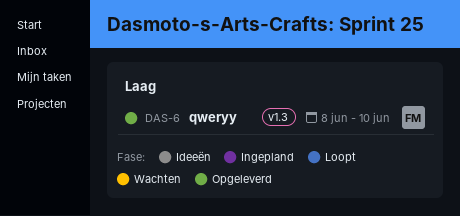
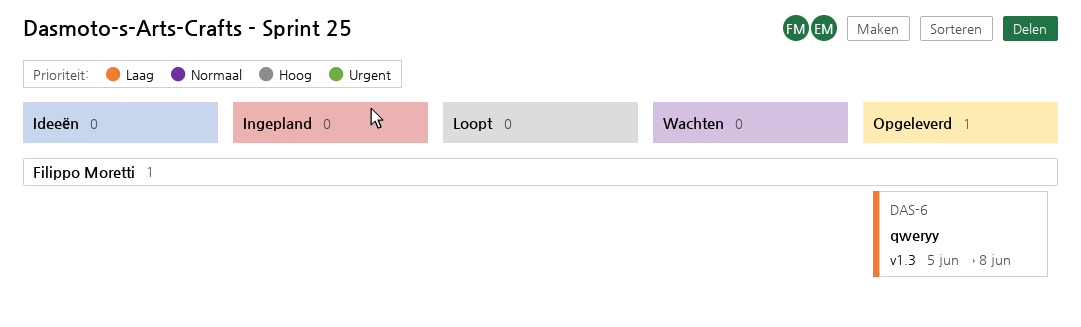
DAS-6, start: Jun 8 -> Jun 5
DAS-6, due: Jun 10 -> Jun 8

